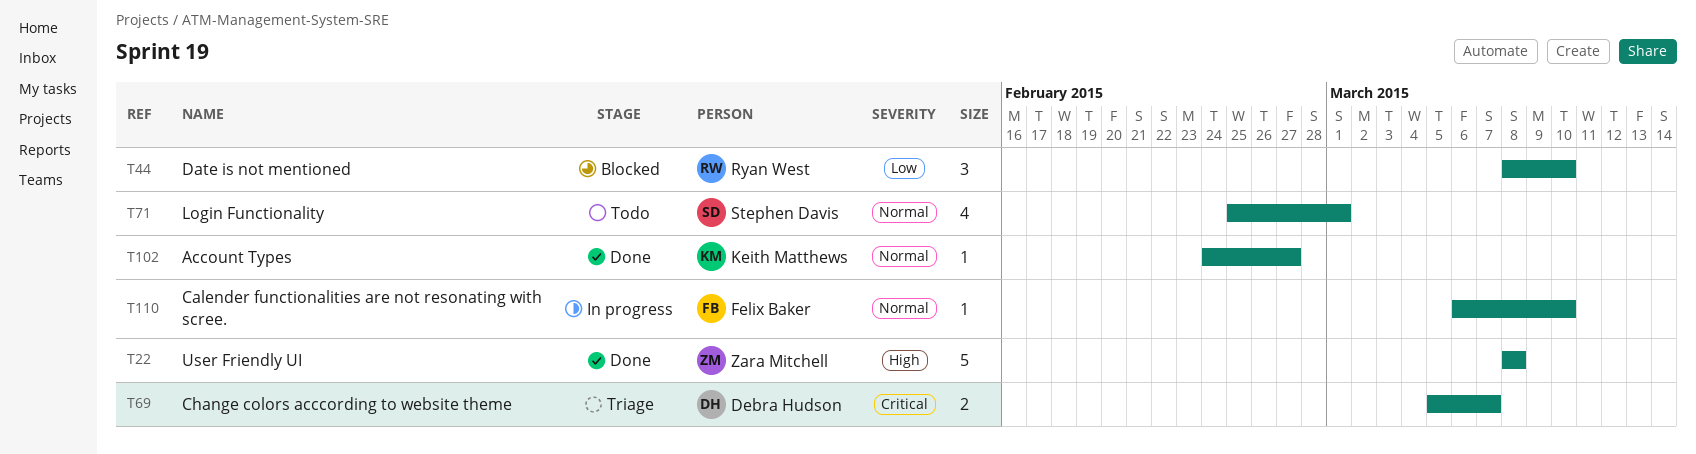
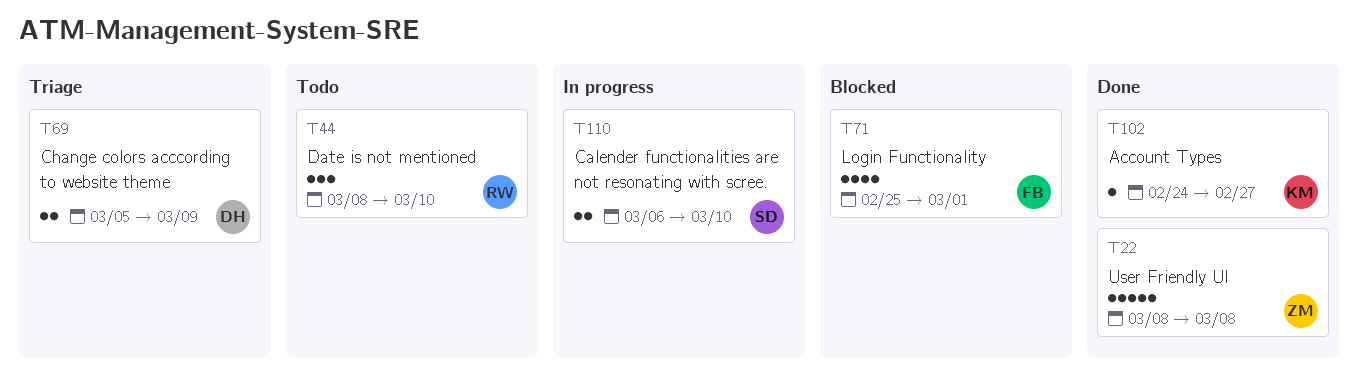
T44, status: Blocked -> Todo
T69, due: Mar 7 -> Mar 9
T71, status: Todo -> Blocked
T71, owner: Stephen Davis -> Felix Baker
T110, owner: Felix Baker -> Stephen Davis
T110, estimate: 1 -> 2

